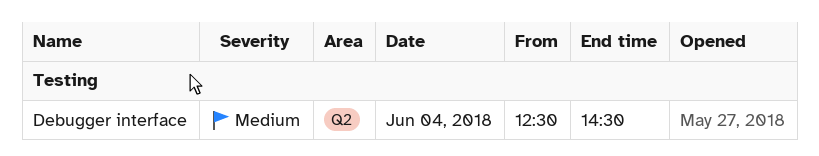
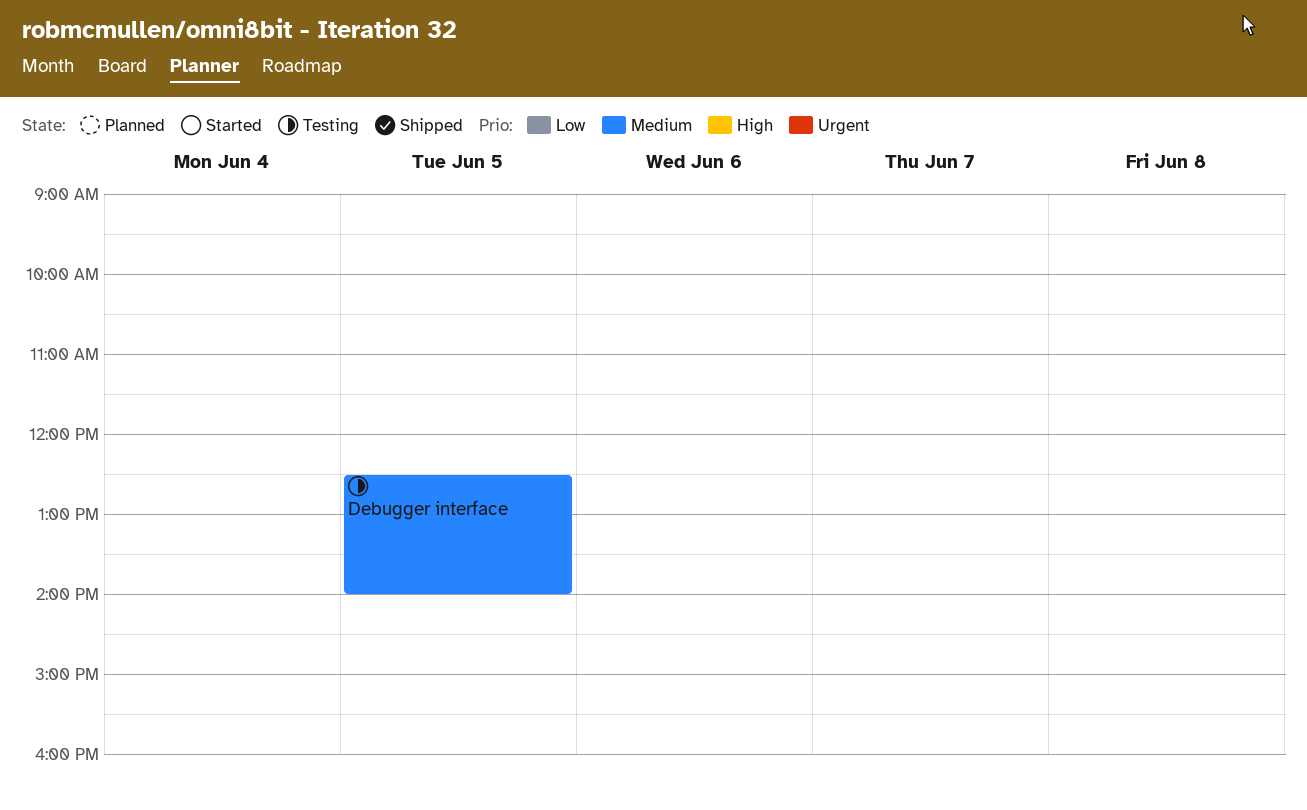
Debugger interface, day: Jun 4 -> Jun 5
Debugger interface, ends: 14:30 -> 14:00

